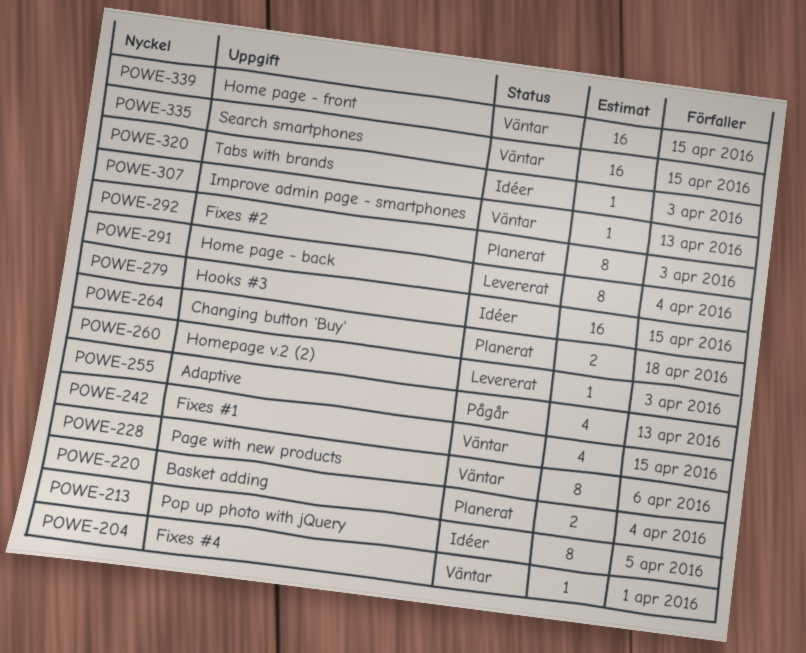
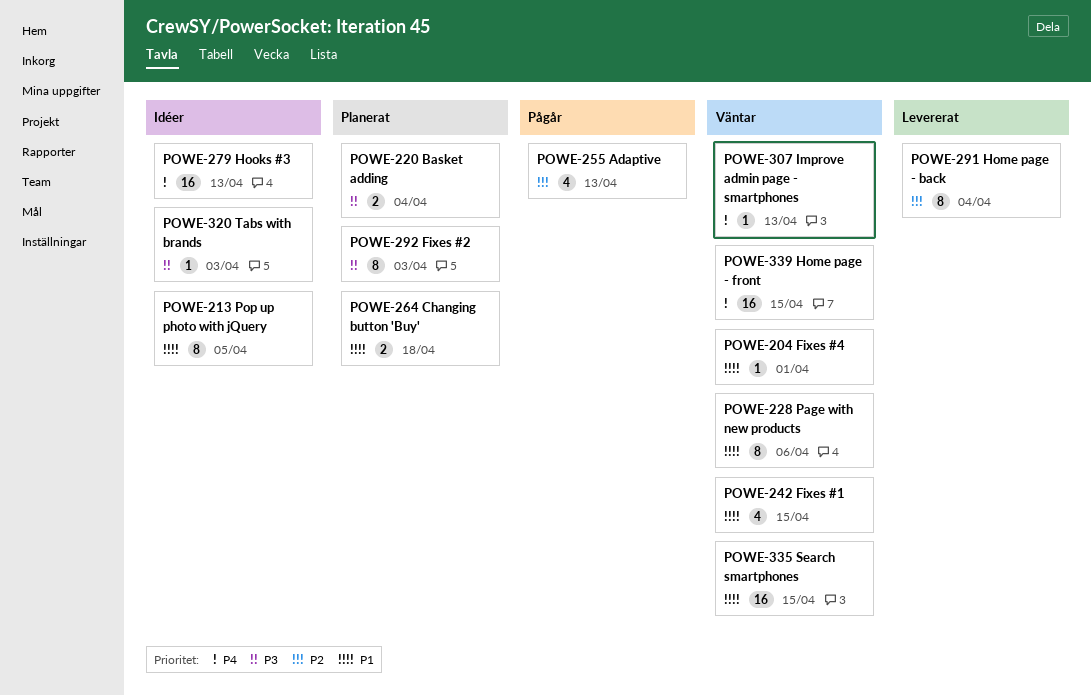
POWE-260: present -> none
POWE-279, due: Apr 15 -> Apr 13

